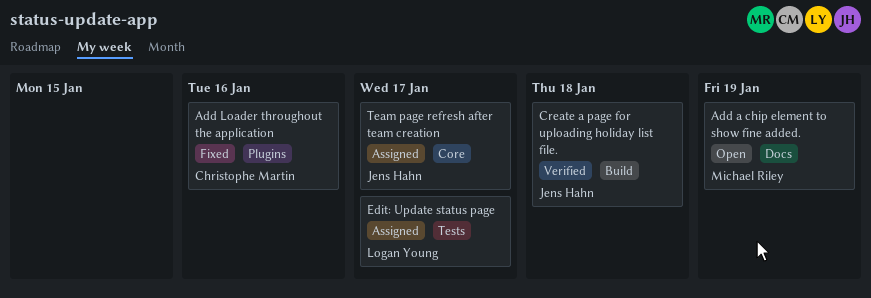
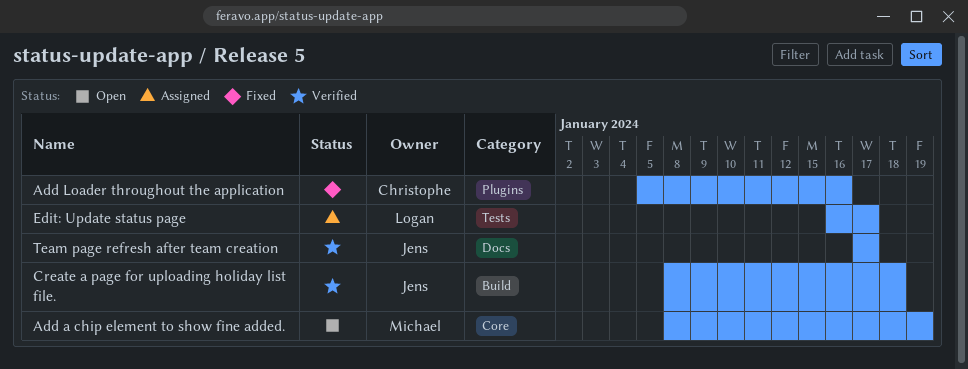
Add a chip element to show fine added., label: Docs -> Core
Team page refresh after team creation, status: Assigned -> Verified
Team page refresh after team creation, label: Core -> Docs

